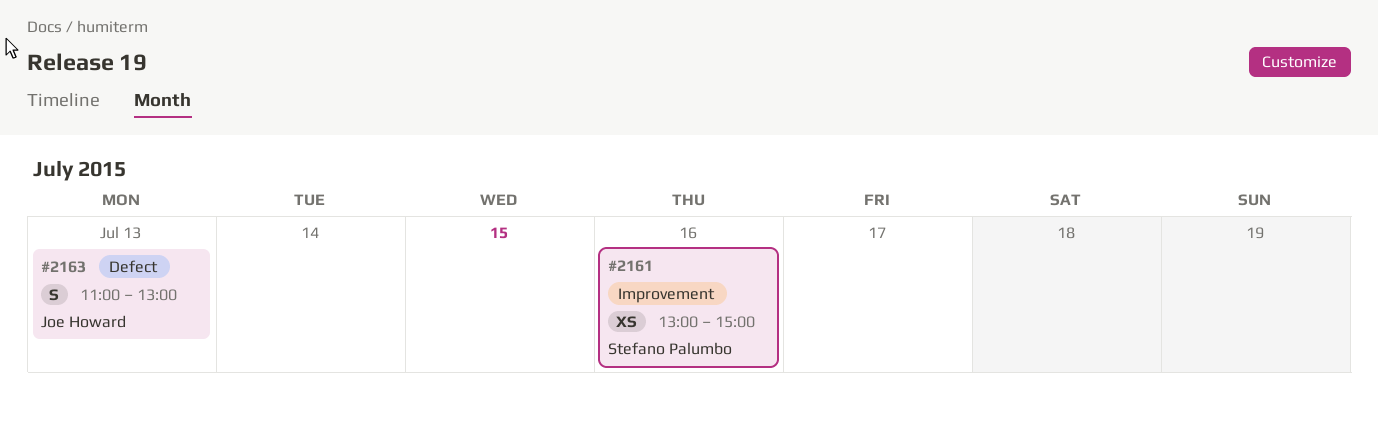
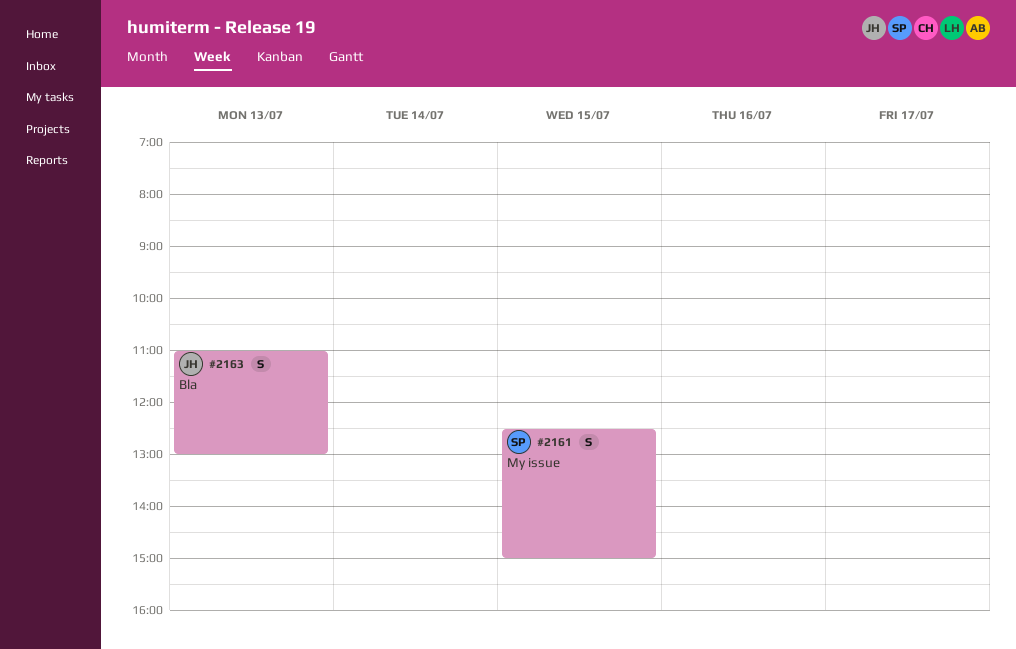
#2161, estimate: XS -> S
#2161, day: Jul 16 -> Jul 15
#2161, begins: 13:00 -> 12:30

